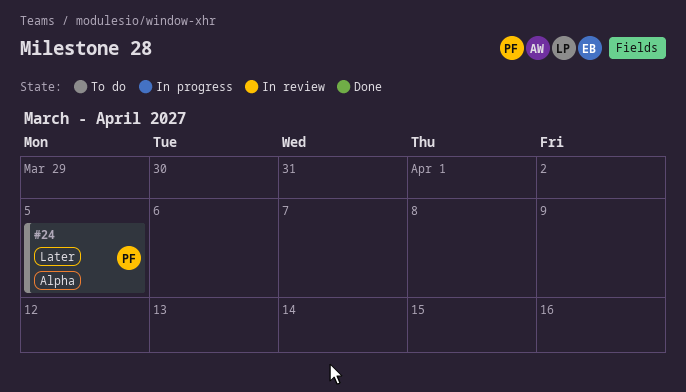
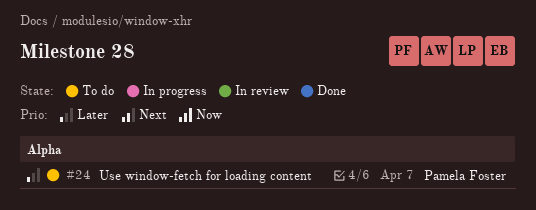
#24, due: Apr 5 -> Apr 7

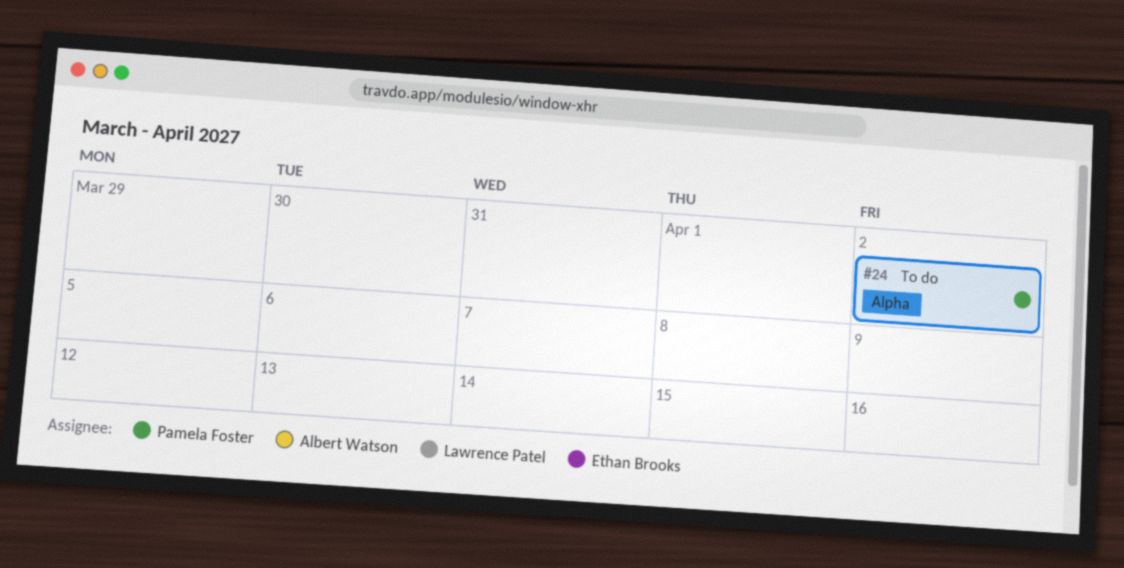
#24, due: Apr 7 -> Apr 2

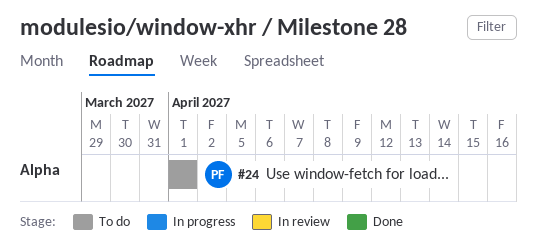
#24, due: Apr 2 -> Apr 1

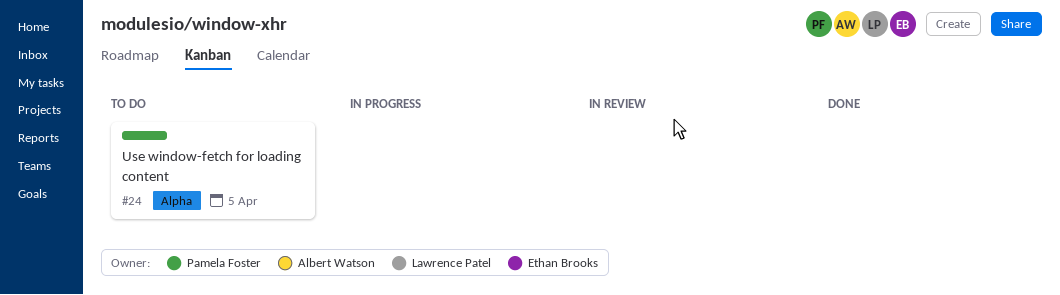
#24, due: Apr 1 -> Apr 5

